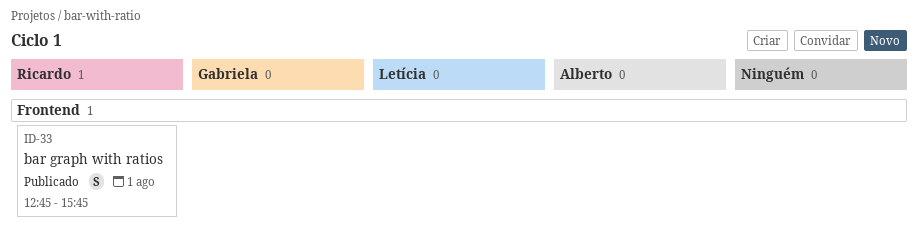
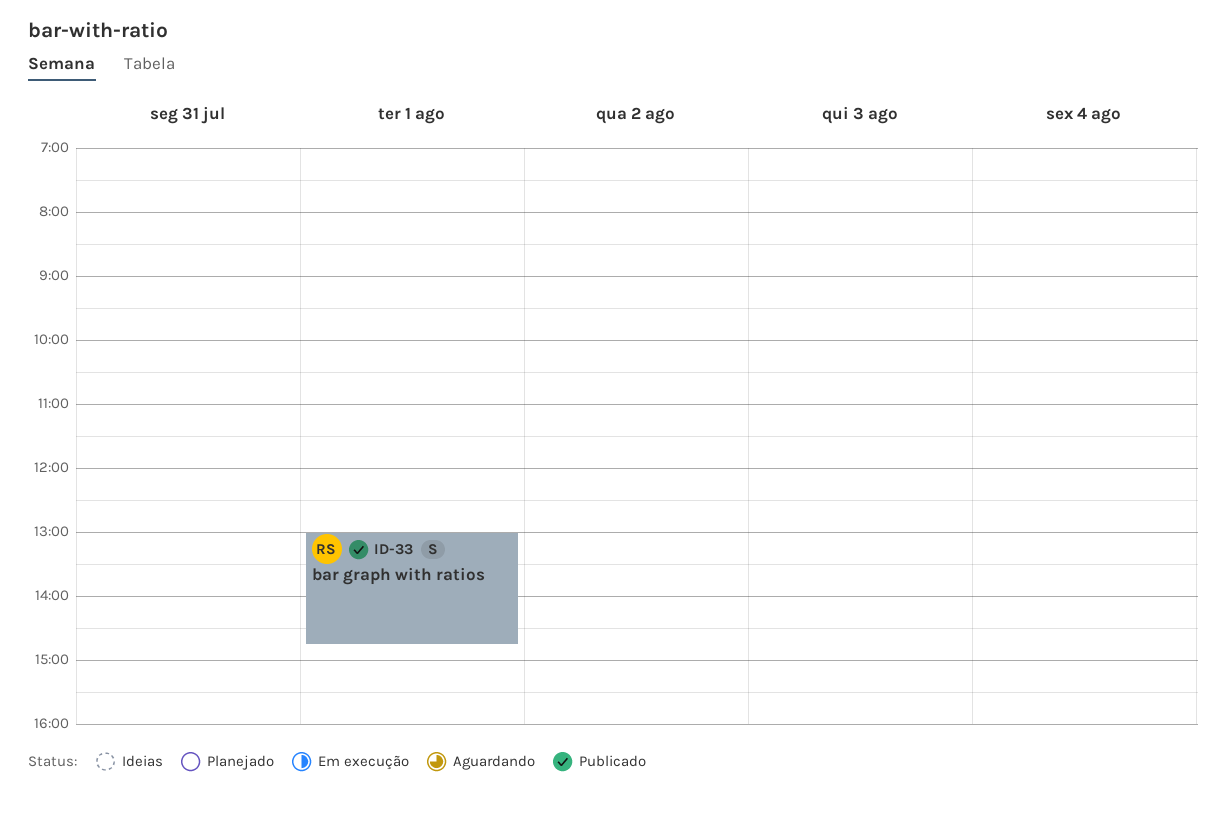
ID-33, begins: 12:45 -> 13:00
ID-33, ends: 15:45 -> 14:45

